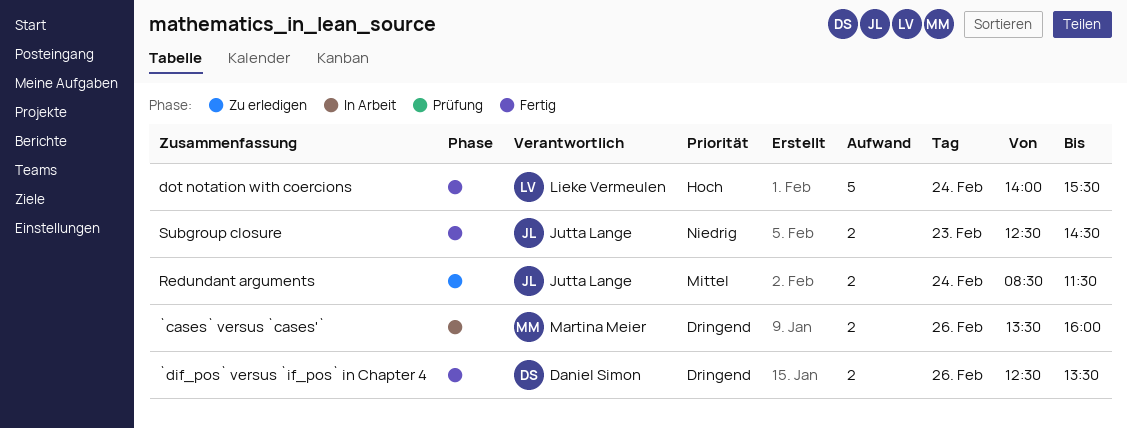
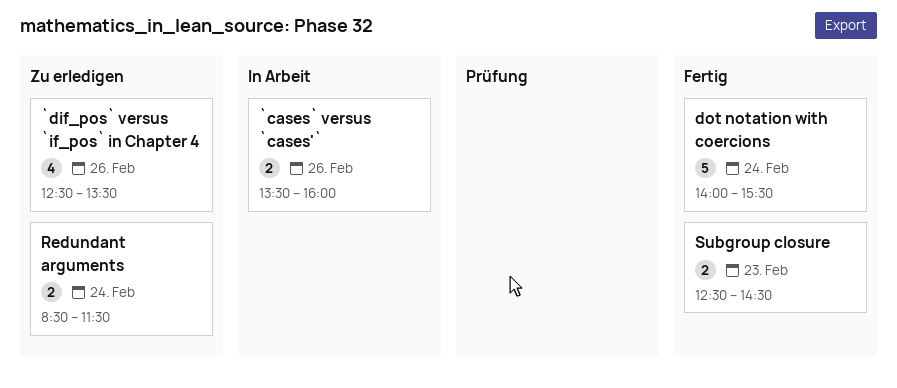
`dif_pos` versus `if_pos` in Chapter 4, status: Fertig -> Zu erledigen
`dif_pos` versus `if_pos` in Chapter 4, estimate: 2 -> 4

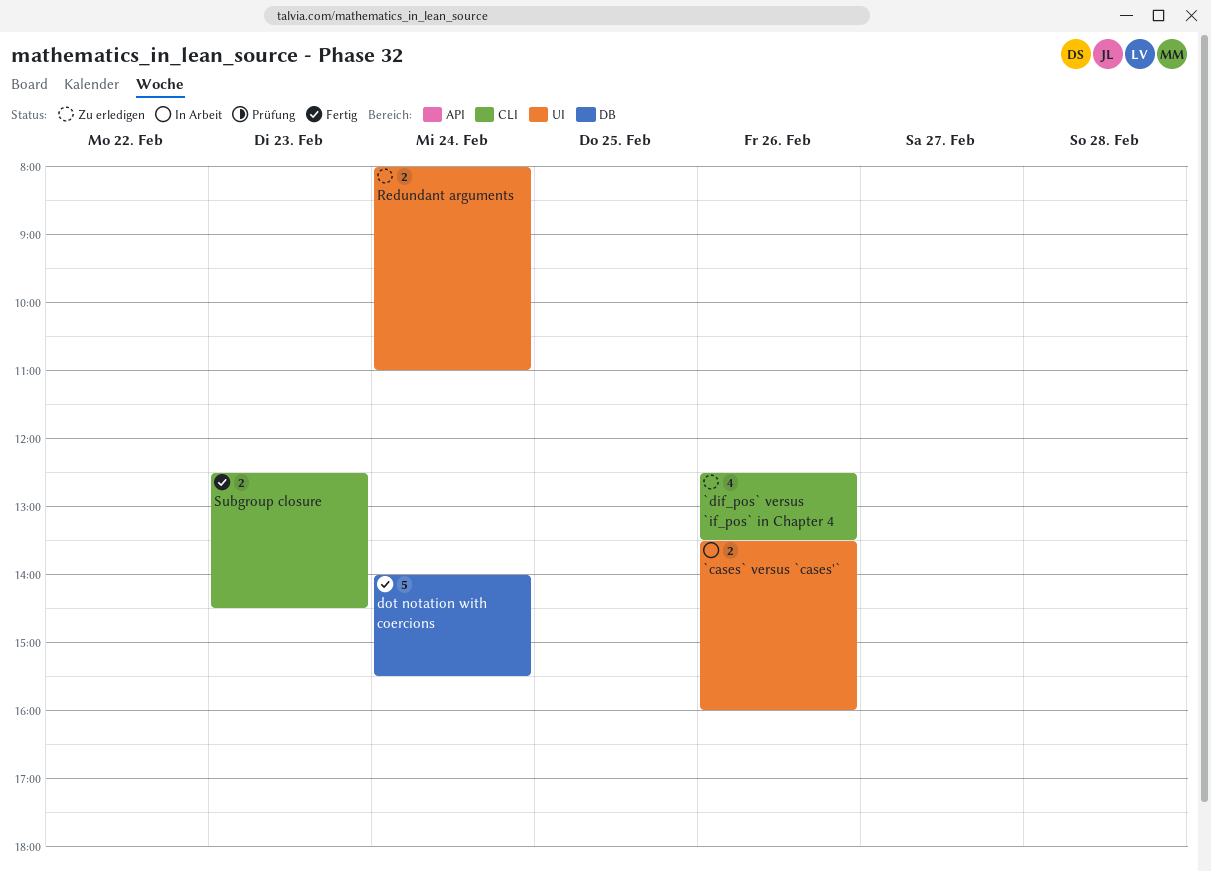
Redundant arguments, begins: 08:30 -> 08:00
Redundant arguments, ends: 11:30 -> 11:00

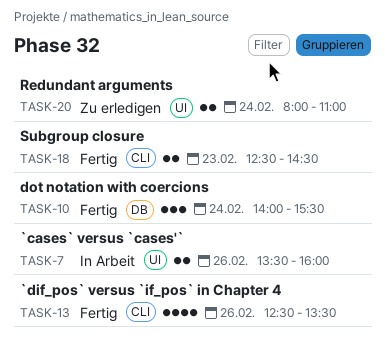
`dif_pos` versus `if_pos` in Chapter 4, status: Zu erledigen -> Fertig
dot notation with coercions, estimate: 5 -> 3

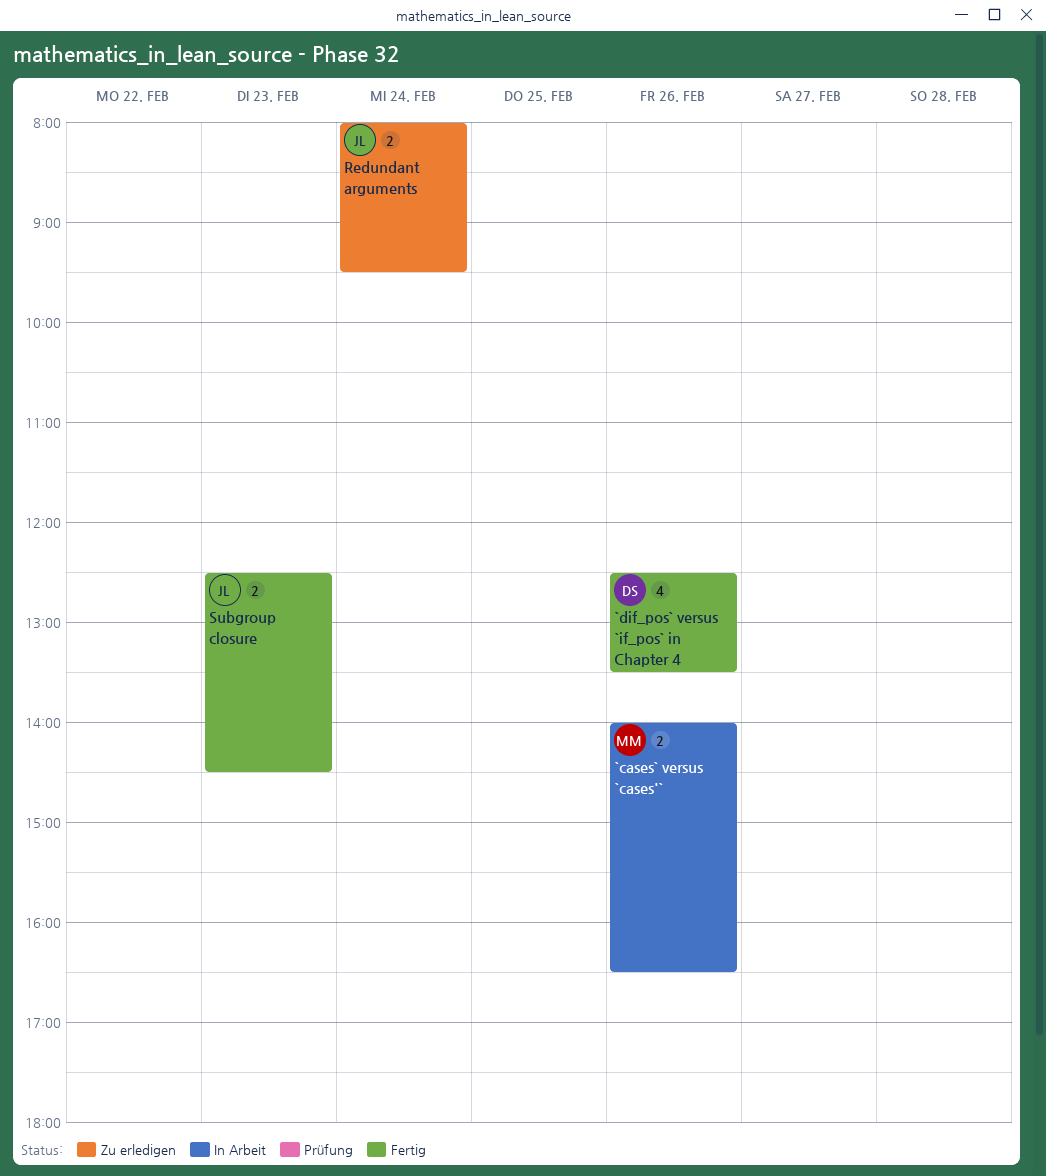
`cases` versus `cases'`, begins: 13:30 -> 14:00
`cases` versus `cases'`, ends: 16:00 -> 16:30
dot notation with coercions: present -> none
Redundant arguments, ends: 11:00 -> 09:30

